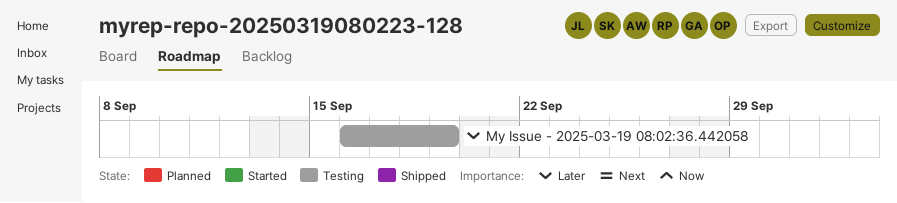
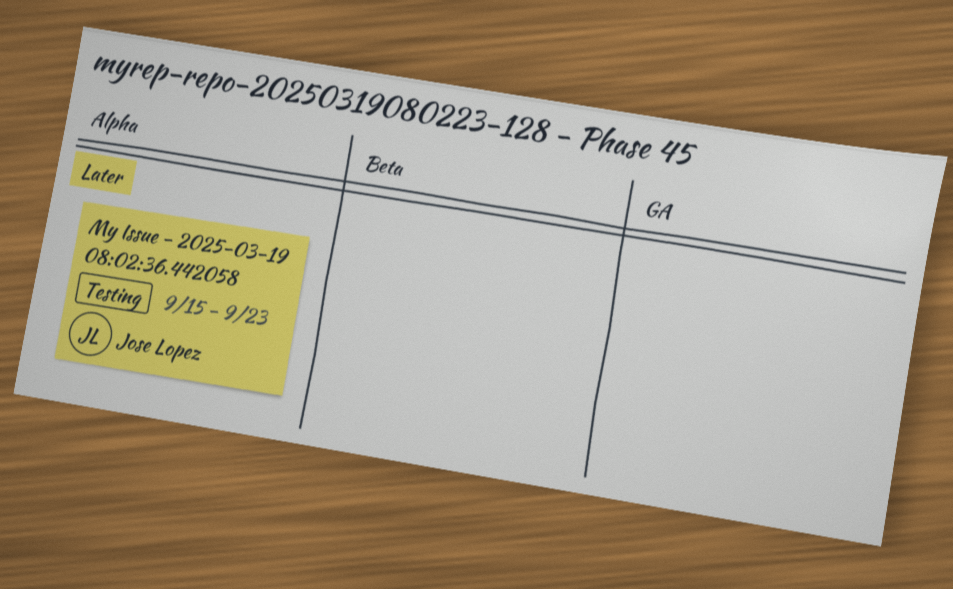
My Issue - 2025-03-19 08:02:36.442058, start: Sep 16 -> Sep 15
My Issue - 2025-03-19 08:02:36.442058, due: Sep 19 -> Sep 23

